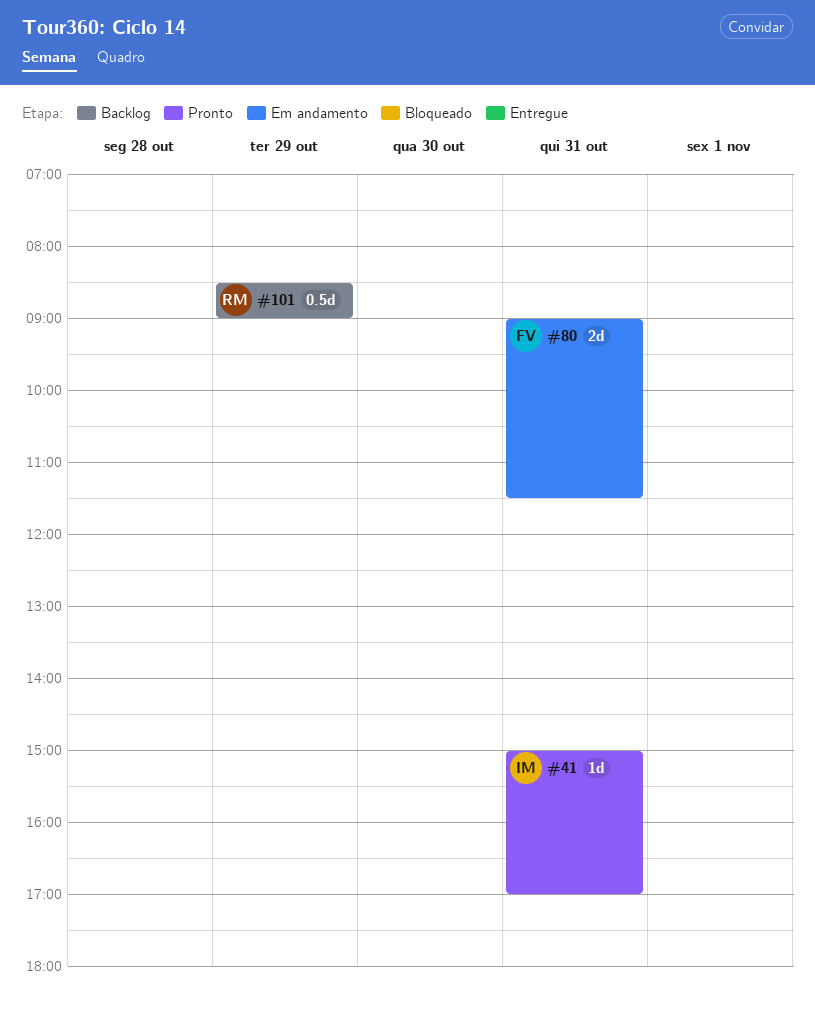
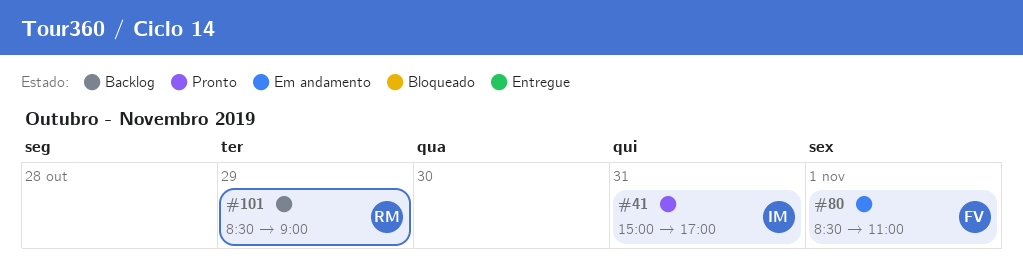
#80, day: Oct 31 -> Nov 1
#80, begins: 09:00 -> 08:30
#80, ends: 11:30 -> 11:00

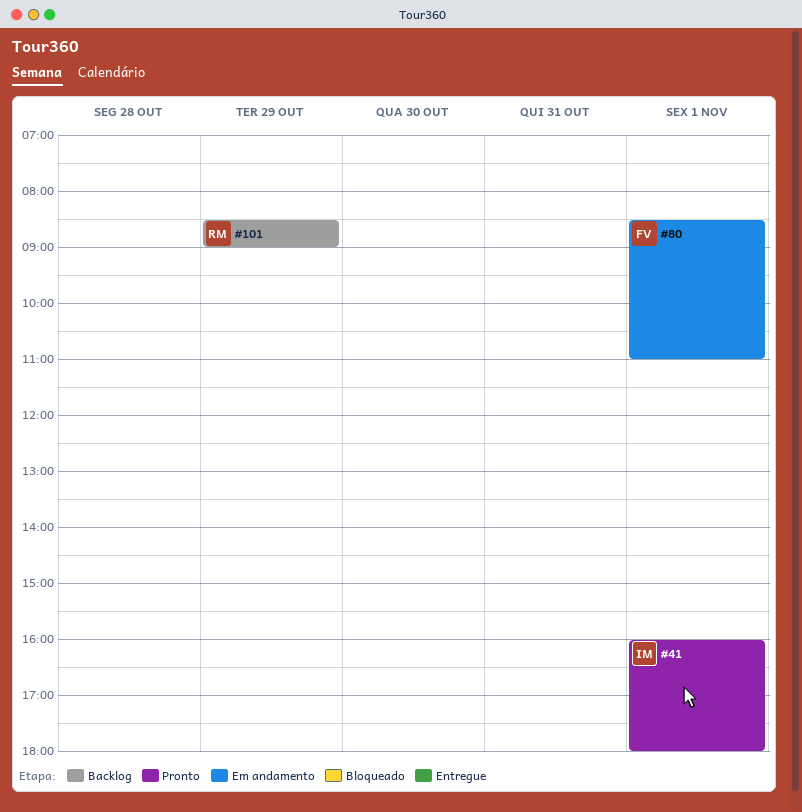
#41, day: Oct 31 -> Nov 1
#41, begins: 15:00 -> 16:00
#41, ends: 17:00 -> 18:00

